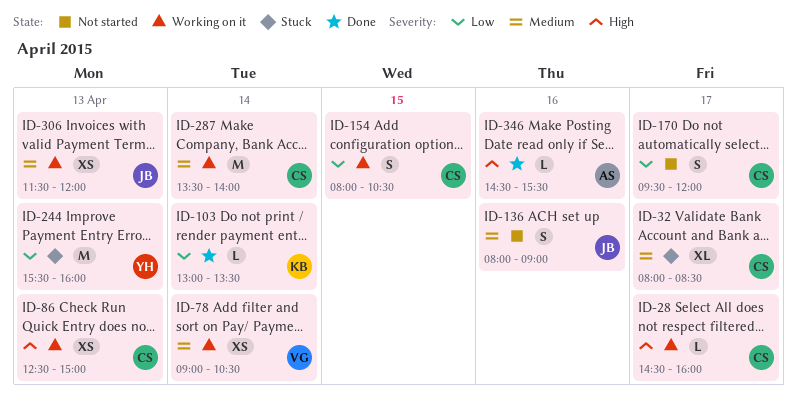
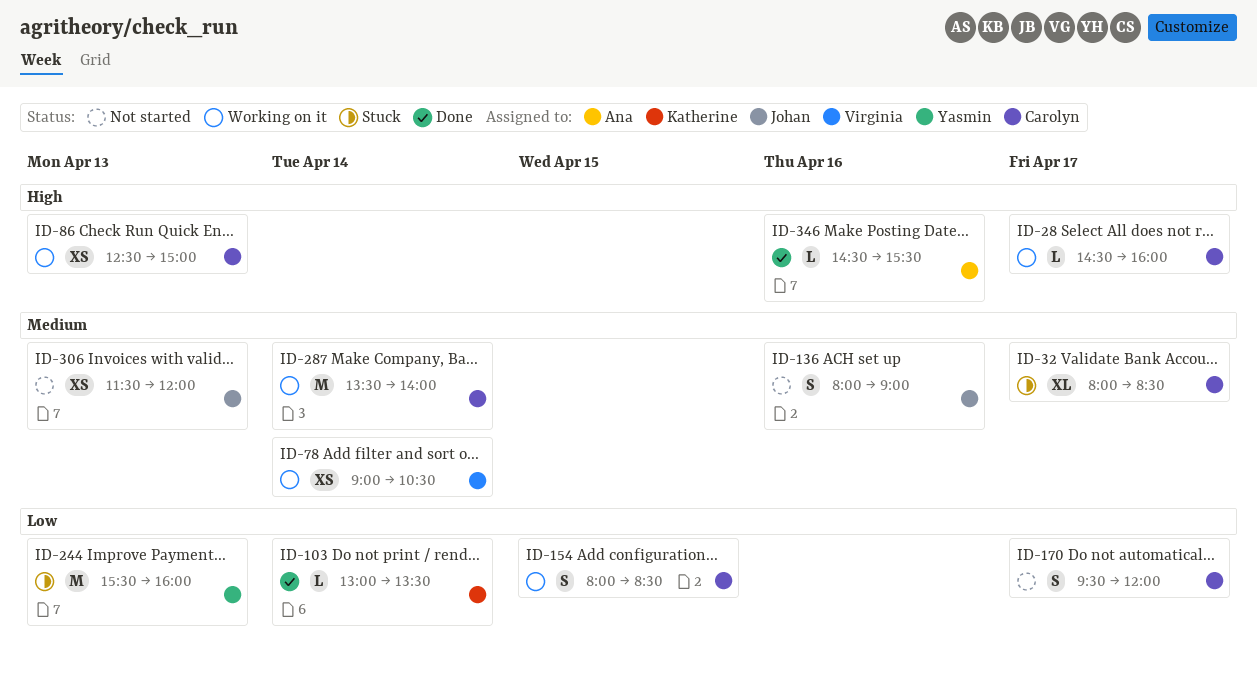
ID-154, ends: 10:30 -> 08:30
ID-306, status: Working on it -> Not started

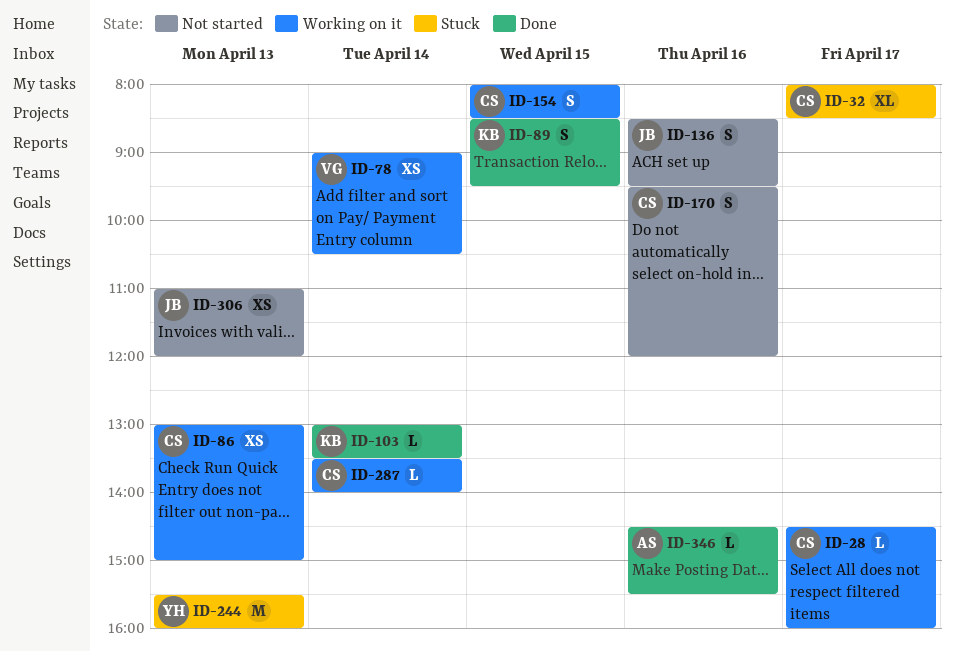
ID-86, begins: 12:30 -> 13:00
ID-89: none -> present
ID-136, begins: 08:00 -> 08:30
ID-136, ends: 09:00 -> 09:30
ID-170, day: Apr 17 -> Apr 16
ID-287, estimate: M -> L
ID-306, begins: 11:30 -> 11:00

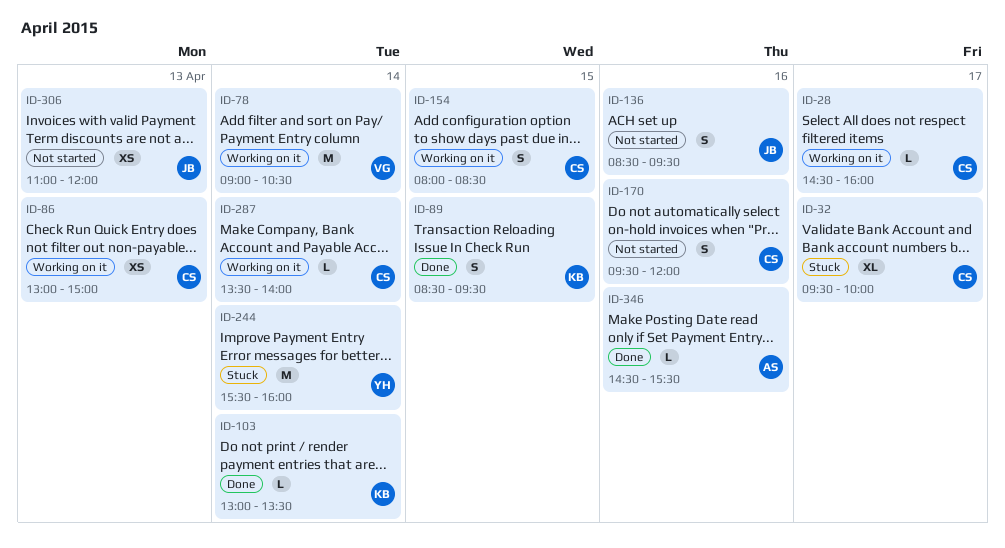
ID-32, begins: 08:00 -> 09:30
ID-32, ends: 08:30 -> 10:00
ID-78, estimate: XS -> M
ID-244, day: Apr 13 -> Apr 14

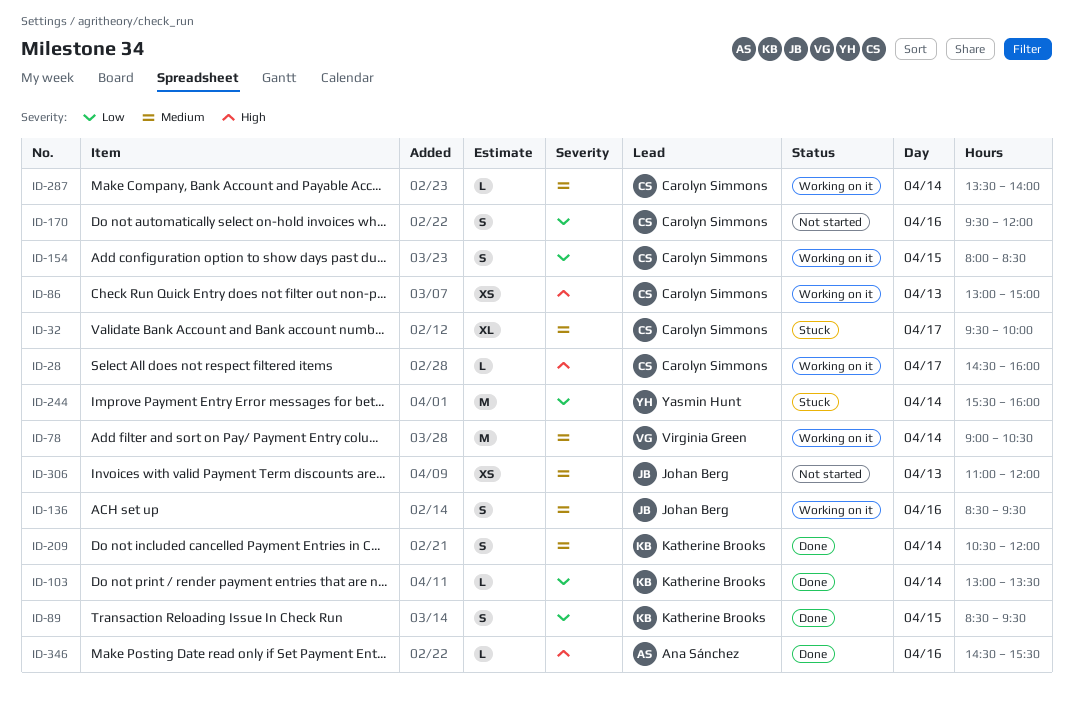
ID-136, status: Not started -> Working on it
ID-209: none -> present

